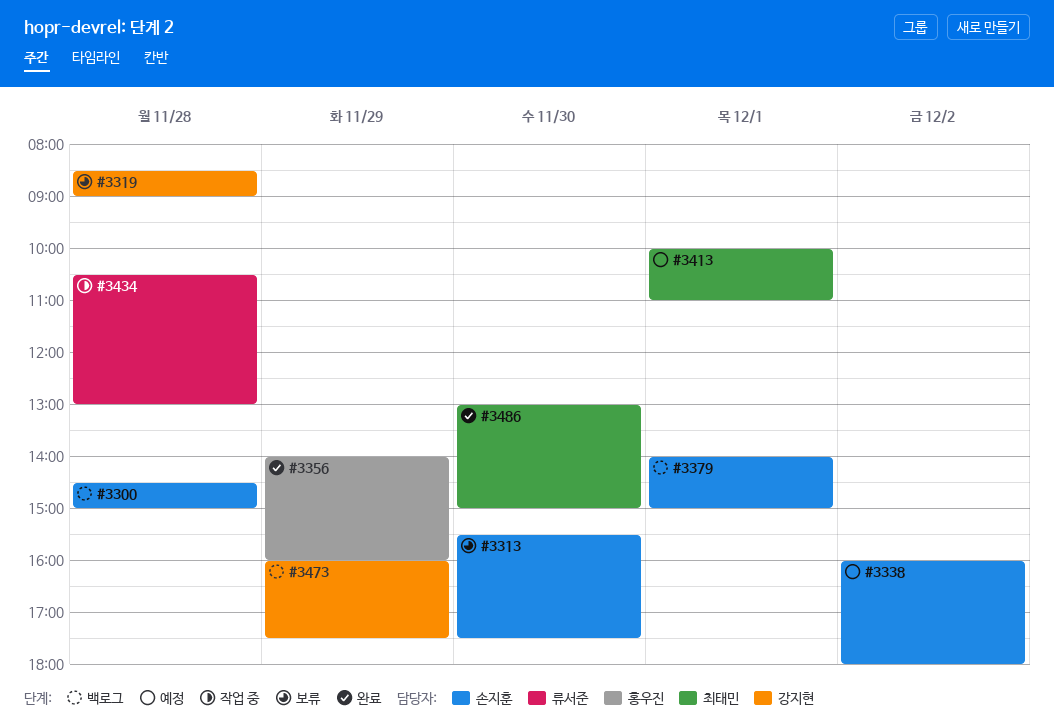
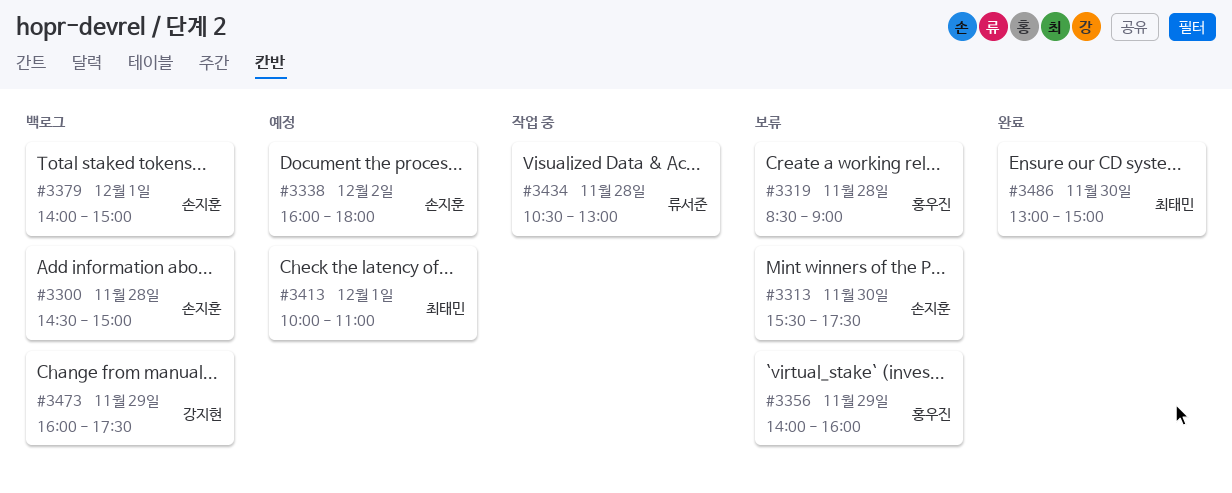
#3319, owner: 강지현 -> 홍우진
#3356, status: 완료 -> 보류

